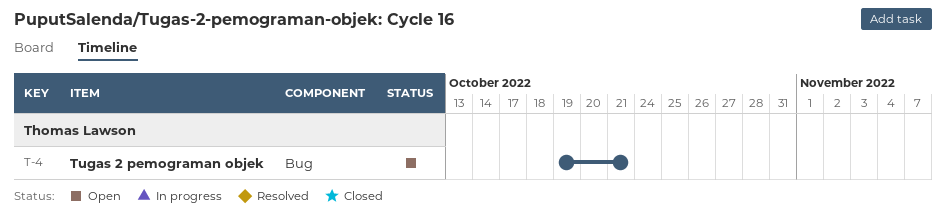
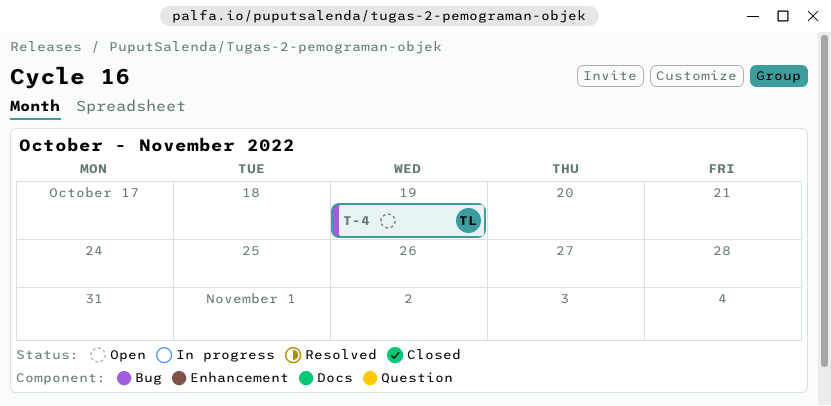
T-4, due: Oct 21 -> Oct 19

